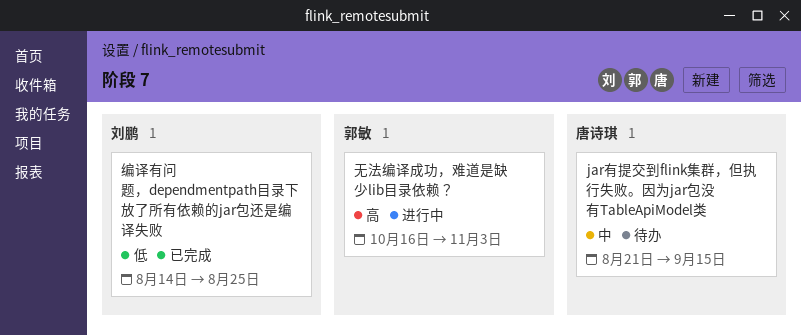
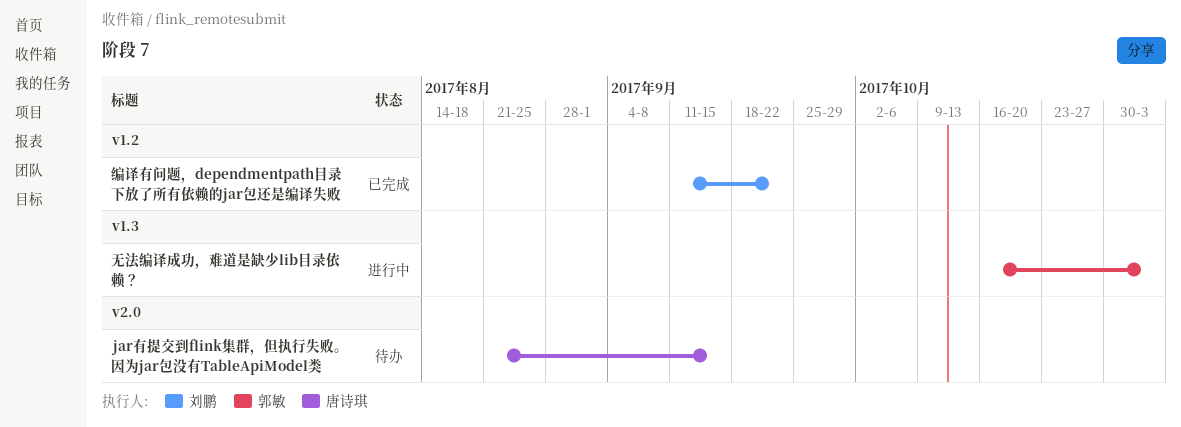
编译有问题，dependmentpath目录下放了所有依赖的jar包还是编译失败, start: Aug 14 -> Sep 11
编译有问题，dependmentpath目录下放了所有依赖的jar包还是编译失败, due: Aug 25 -> Sep 22

